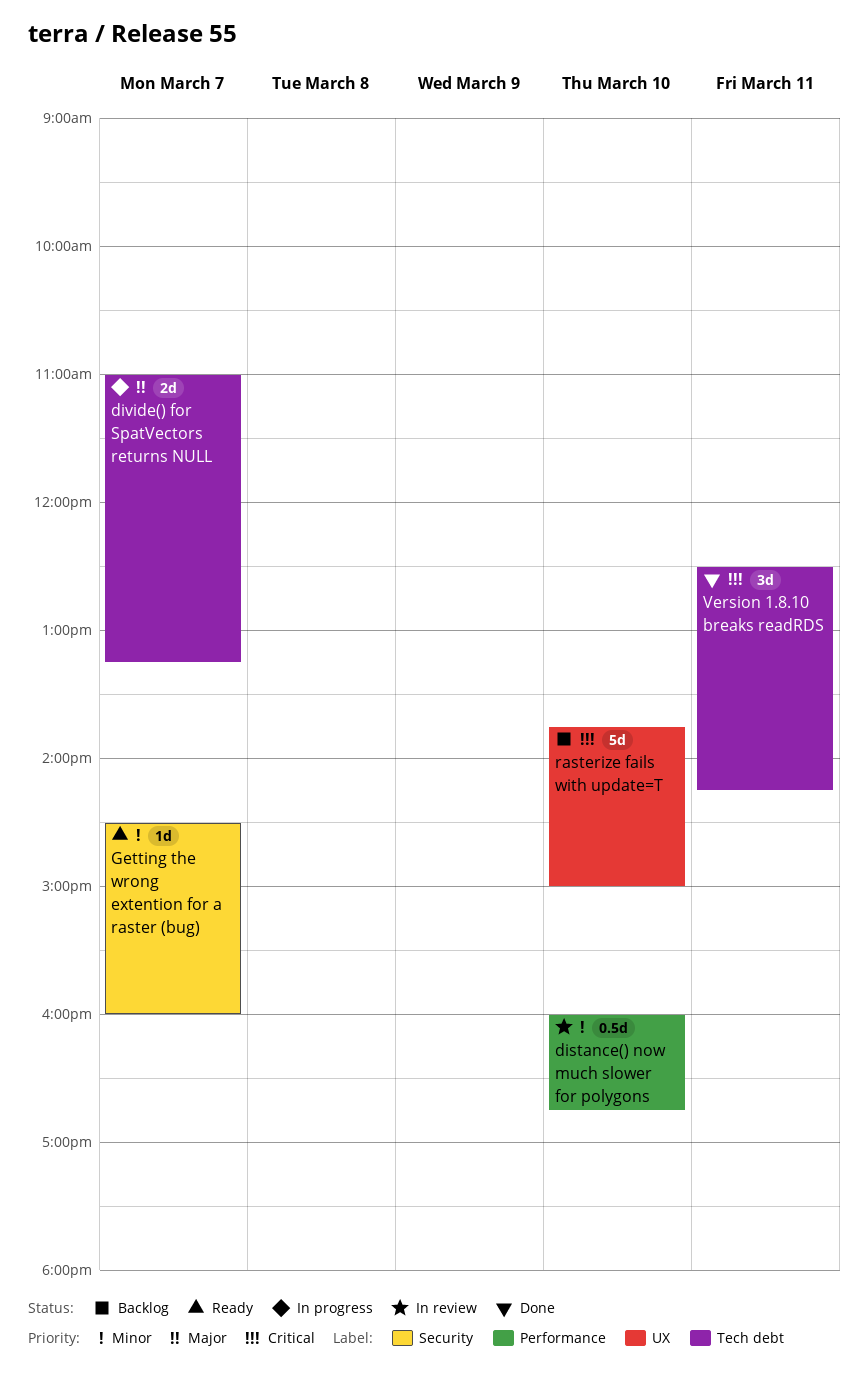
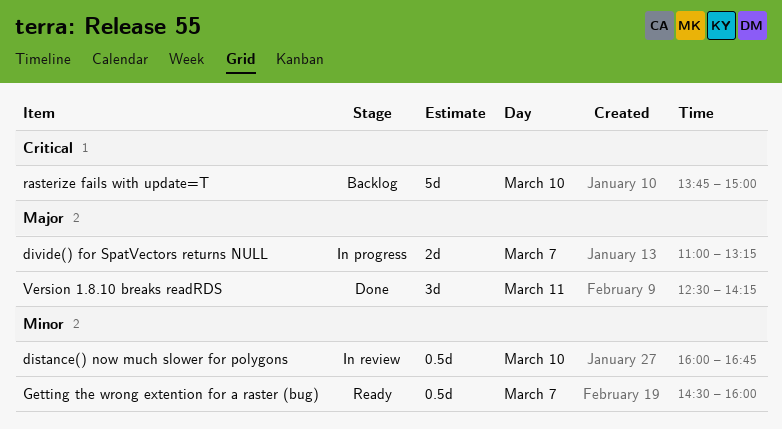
Getting the wrong extention for a raster (bug), estimate: 1d -> 0.5d
Version 1.8.10 breaks readRDS, priority: Critical -> Major

